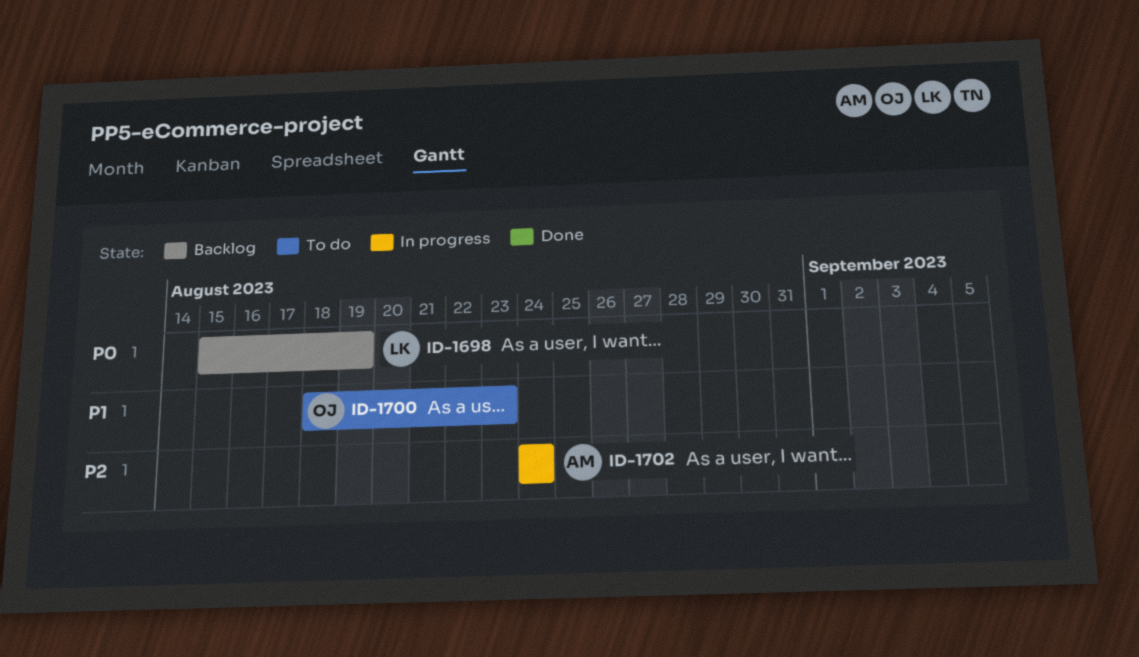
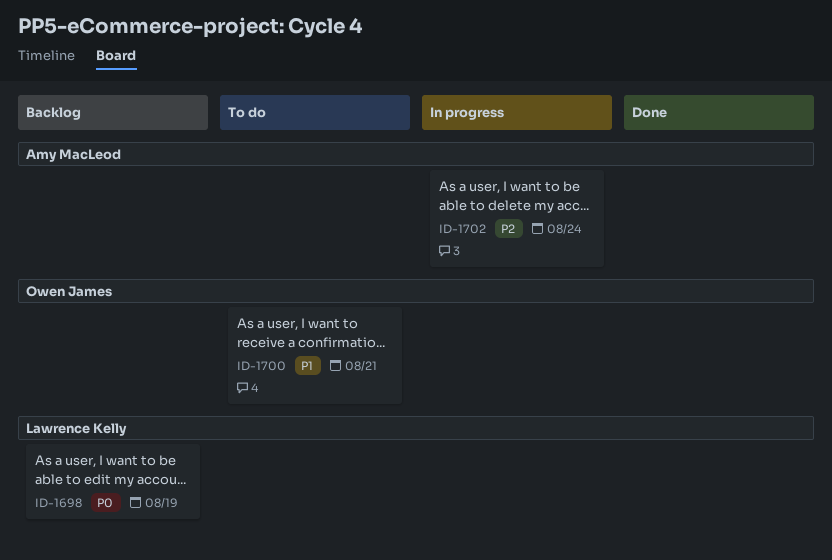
ID-1700, due: Aug 23 -> Aug 21

